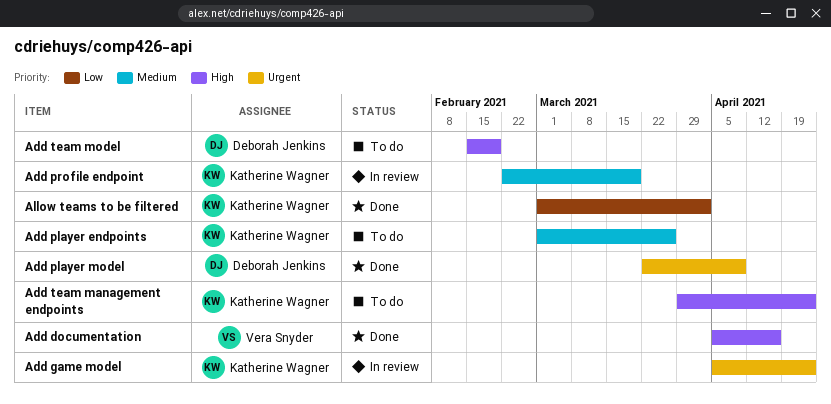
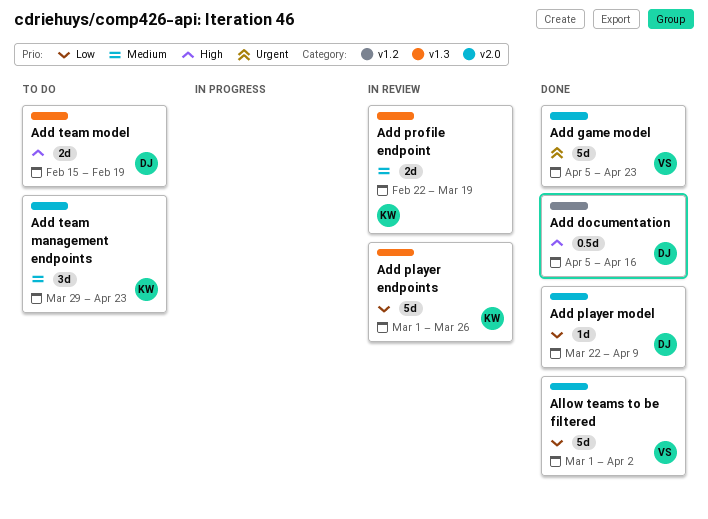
Add documentation, owner: Vera Snyder -> Deborah Jenkins
Add game model, status: In review -> Done
Add game model, owner: Katherine Wagner -> Vera Snyder
Add player endpoints, status: To do -> In review
Add player endpoints, priority: Medium -> Low
Add player model, priority: Urgent -> Low
Add team management endpoints, priority: High -> Medium
Allow teams to be filtered, owner: Katherine Wagner -> Vera Snyder

